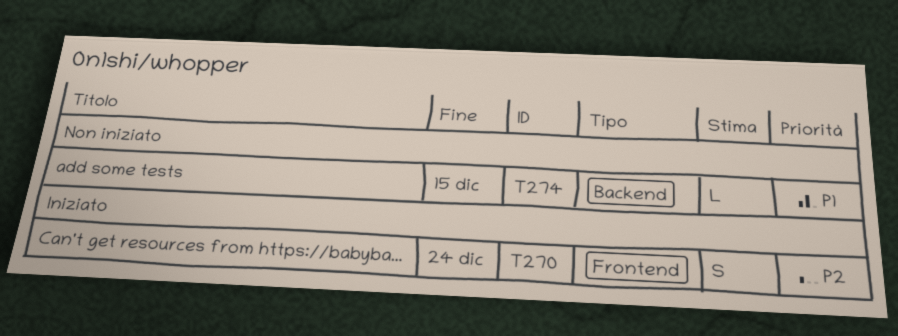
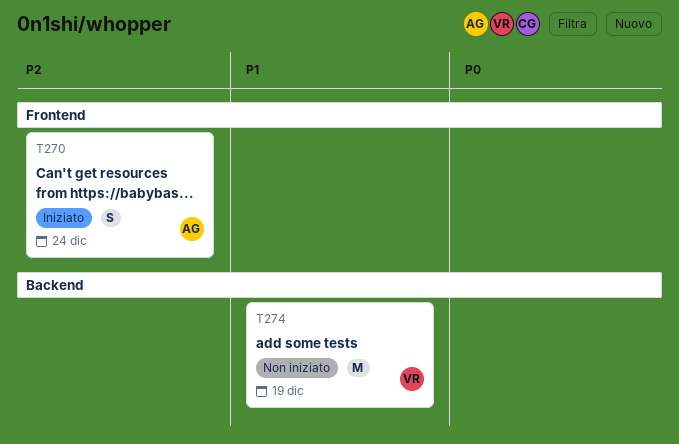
T274, estimate: L -> M
T274, due: Dec 15 -> Dec 19

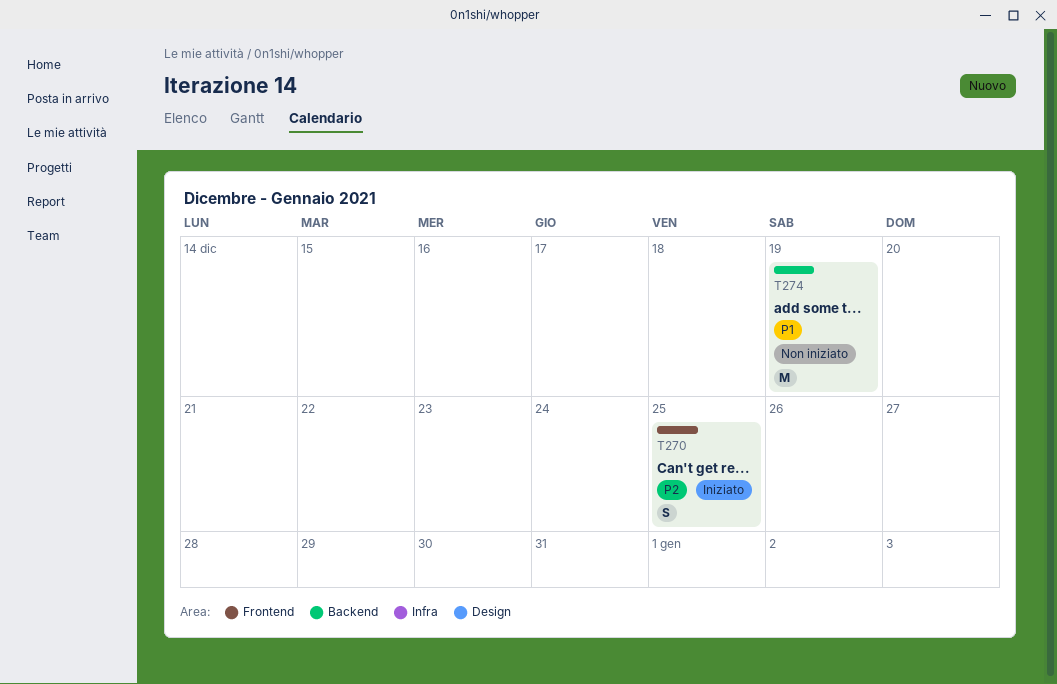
T270, due: Dec 24 -> Dec 25

